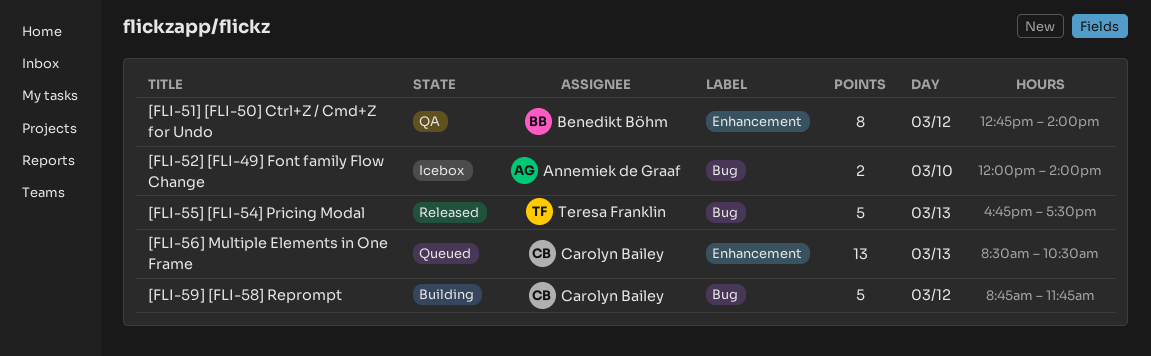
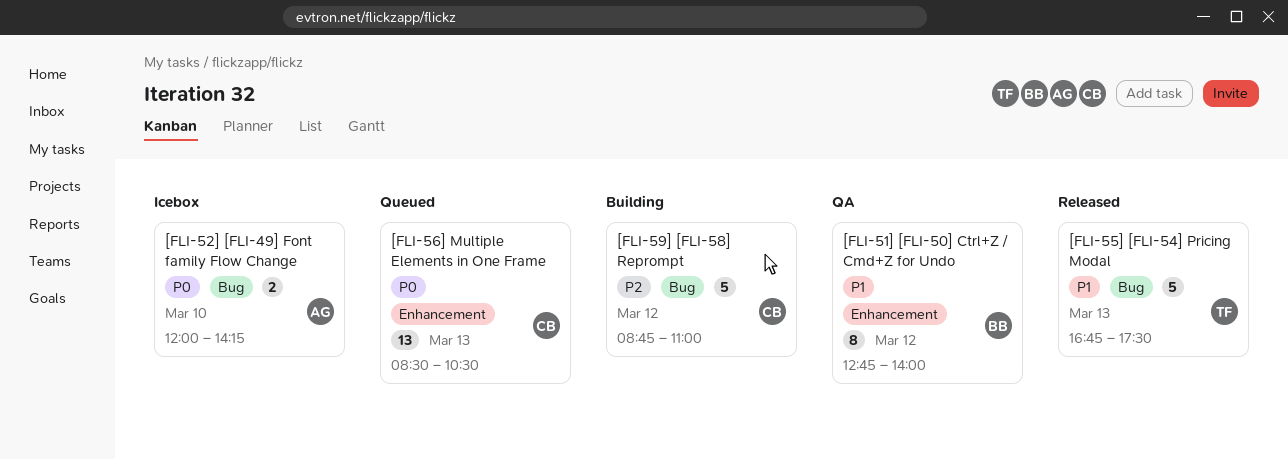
[FLI-52] [FLI-49] Font family Flow Change, ends: 14:00 -> 14:15
[FLI-59] [FLI-58] Reprompt, ends: 11:45 -> 11:00

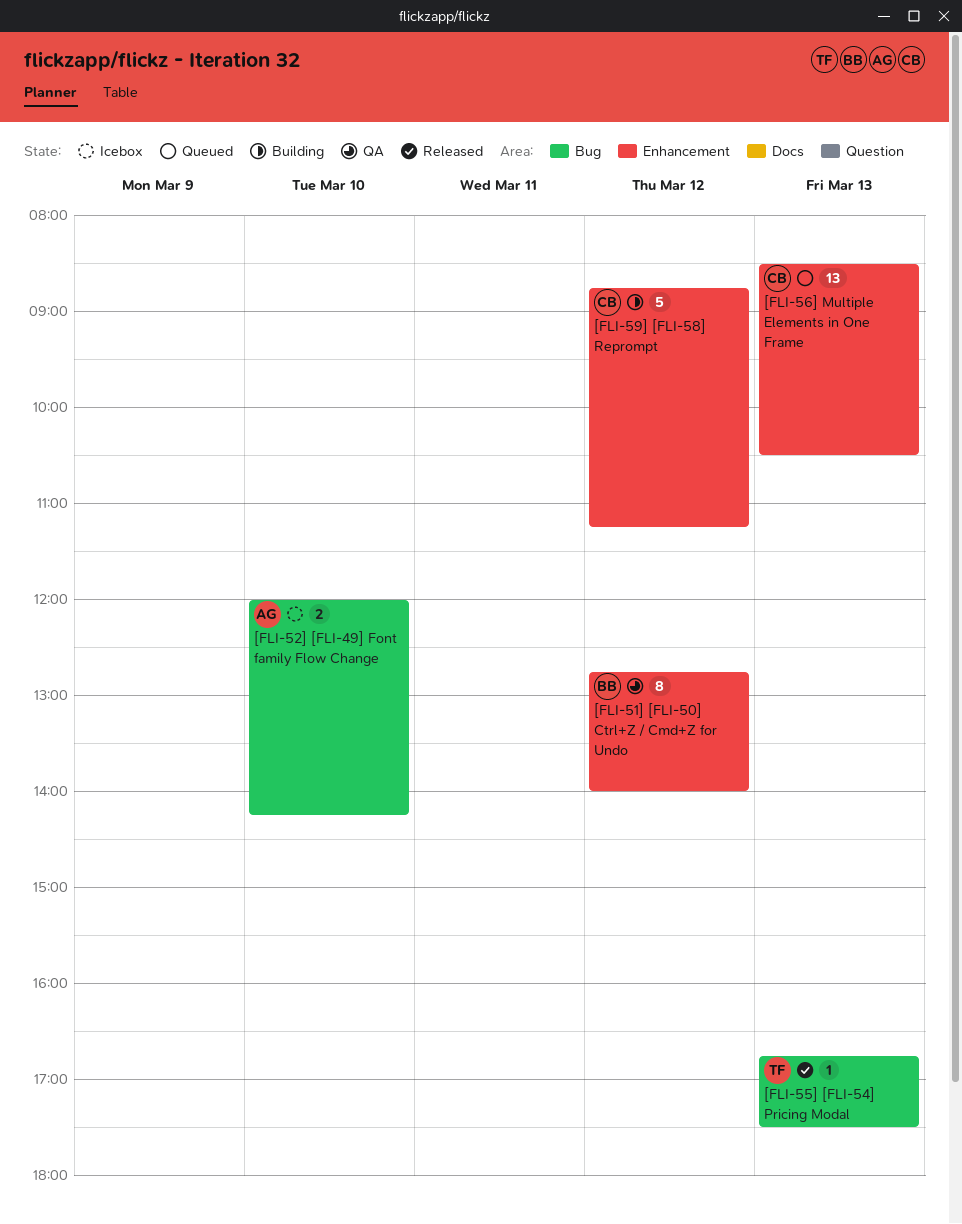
[FLI-55] [FLI-54] Pricing Modal, estimate: 5 -> 1
[FLI-59] [FLI-58] Reprompt, label: Bug -> Enhancement
[FLI-59] [FLI-58] Reprompt, ends: 11:00 -> 11:15

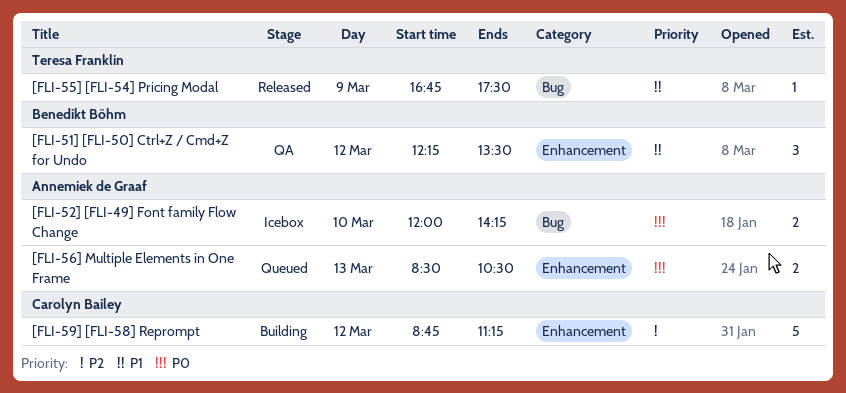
[FLI-51] [FLI-50] Ctrl+Z / Cmd+Z for Undo, estimate: 8 -> 3
[FLI-51] [FLI-50] Ctrl+Z / Cmd+Z for Undo, begins: 12:45 -> 12:15
[FLI-51] [FLI-50] Ctrl+Z / Cmd+Z for Undo, ends: 14:00 -> 13:30
[FLI-55] [FLI-54] Pricing Modal, day: Mar 13 -> Mar 9
[FLI-56] Multiple Elements in One Frame, owner: Carolyn Bailey -> Annemiek de Graaf
[FLI-56] Multiple Elements in One Frame, estimate: 13 -> 2

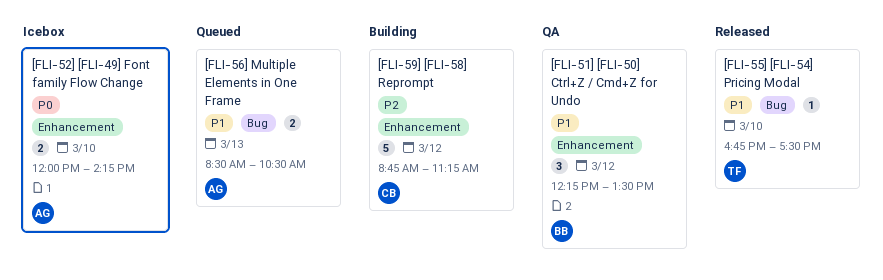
[FLI-52] [FLI-49] Font family Flow Change, label: Bug -> Enhancement
[FLI-55] [FLI-54] Pricing Modal, day: Mar 9 -> Mar 10
[FLI-56] Multiple Elements in One Frame, priority: P0 -> P1
[FLI-56] Multiple Elements in One Frame, label: Enhancement -> Bug

